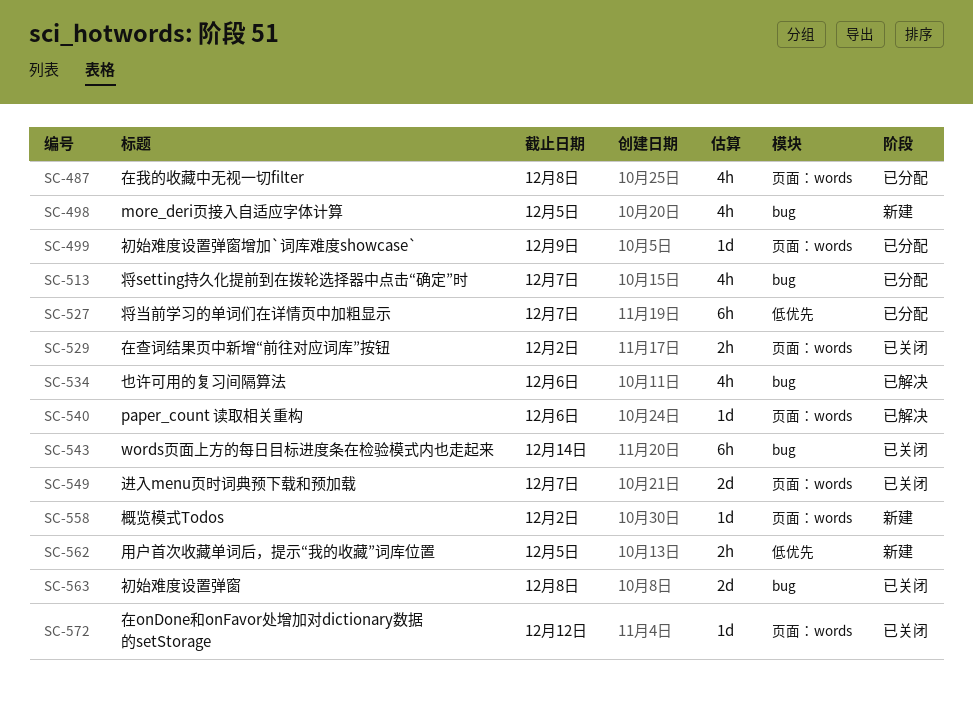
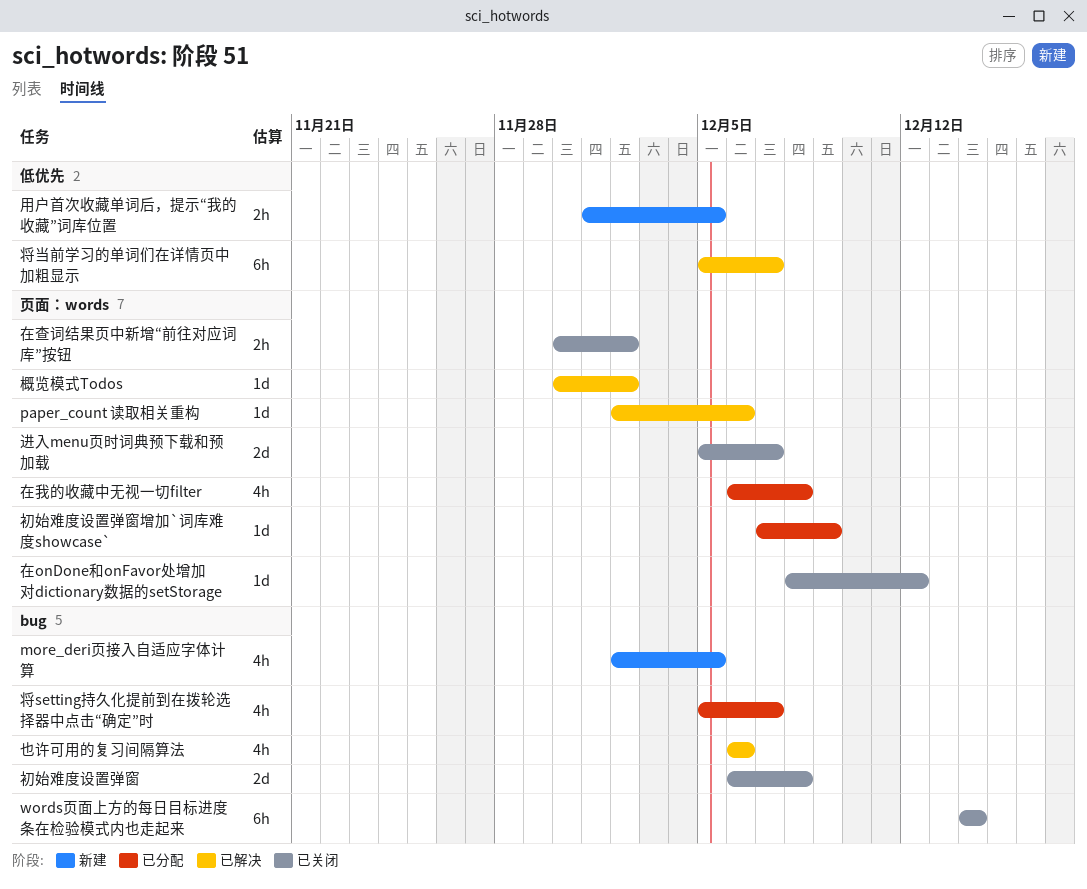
将当前学习的单词们在详情页中加粗显示, status: 已分配 -> 已解决
概览模式Todos, status: 新建 -> 已解决

